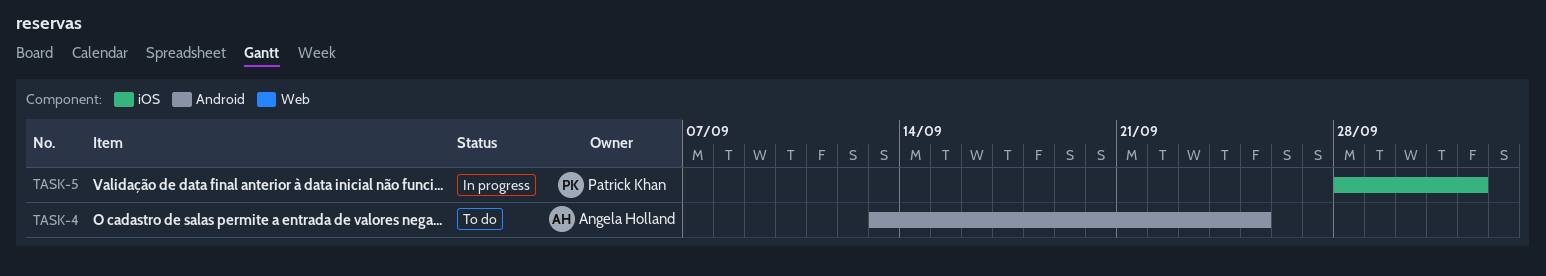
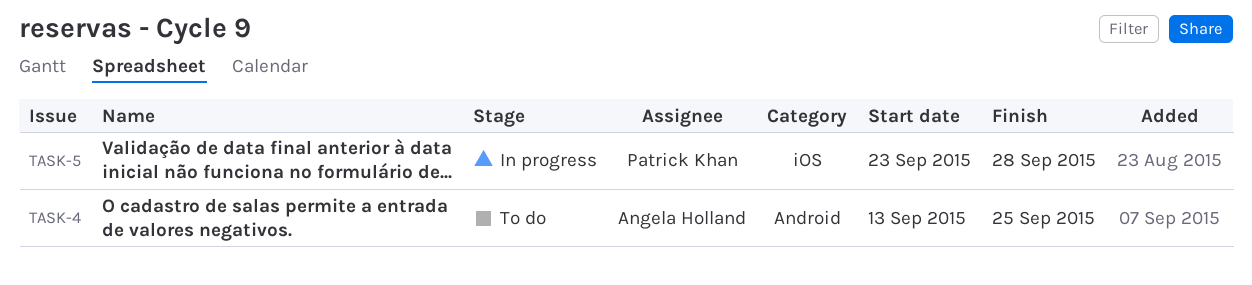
TASK-5, start: Sep 28 -> Sep 23
TASK-5, due: Oct 2 -> Sep 28

